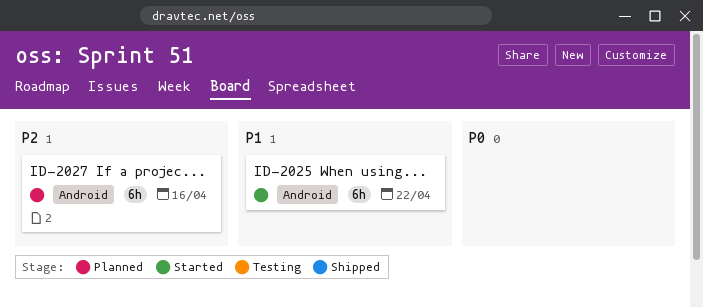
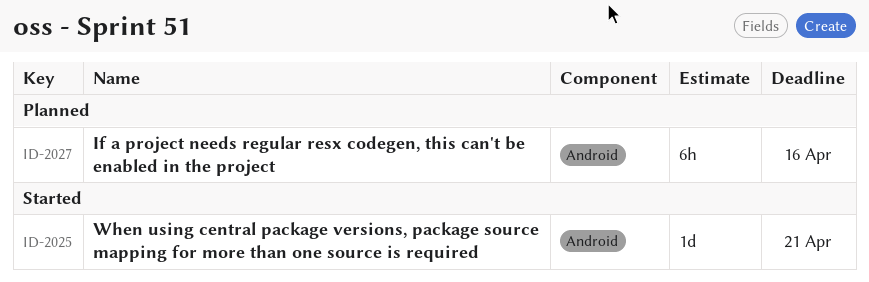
ID-2025, estimate: 6h -> 1d
ID-2025, due: Apr 22 -> Apr 21

